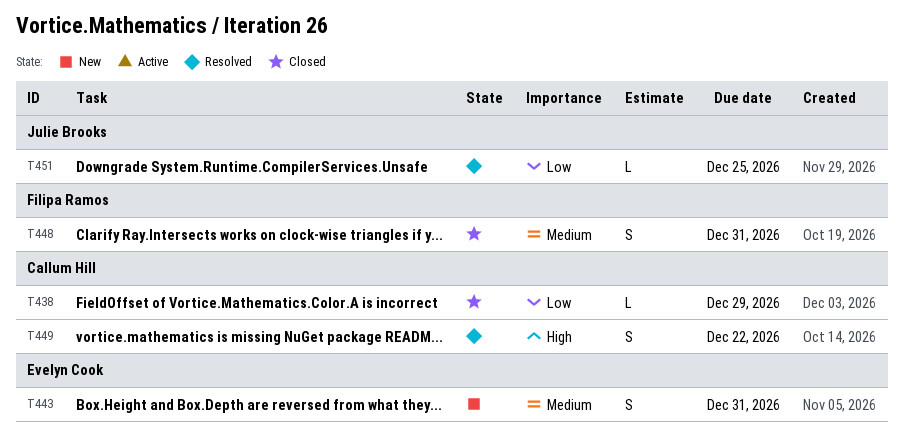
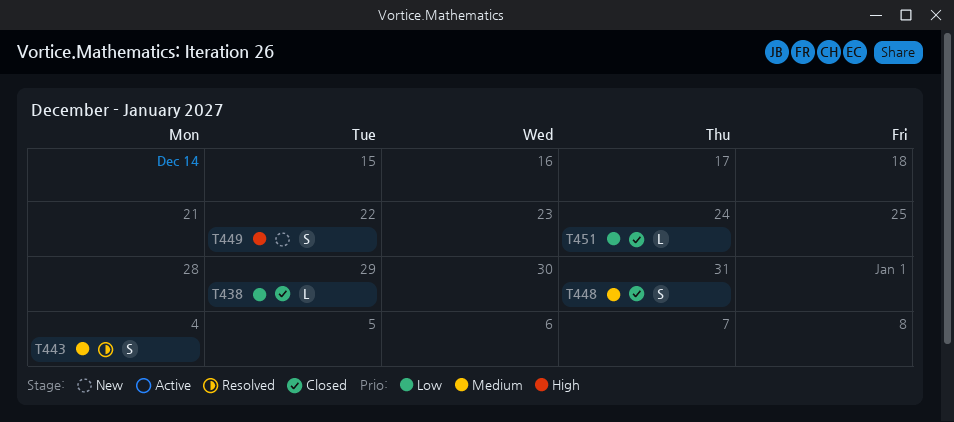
T443, status: New -> Resolved
T443, due: Dec 31 -> Jan 4
T449, status: Resolved -> New
T451, status: Resolved -> Closed
T451, due: Dec 25 -> Dec 24

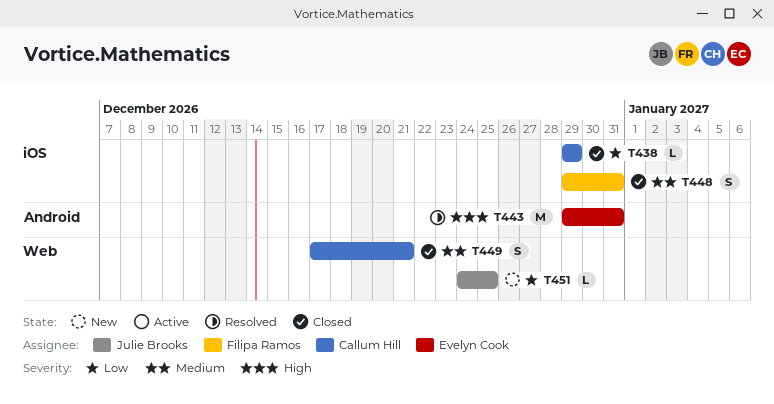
T443, priority: Medium -> High
T443, estimate: S -> M
T443, due: Jan 4 -> Dec 31
T449, status: New -> Closed
T449, priority: High -> Medium
T449, due: Dec 22 -> Dec 21
T451, status: Closed -> New
T451, due: Dec 24 -> Dec 25

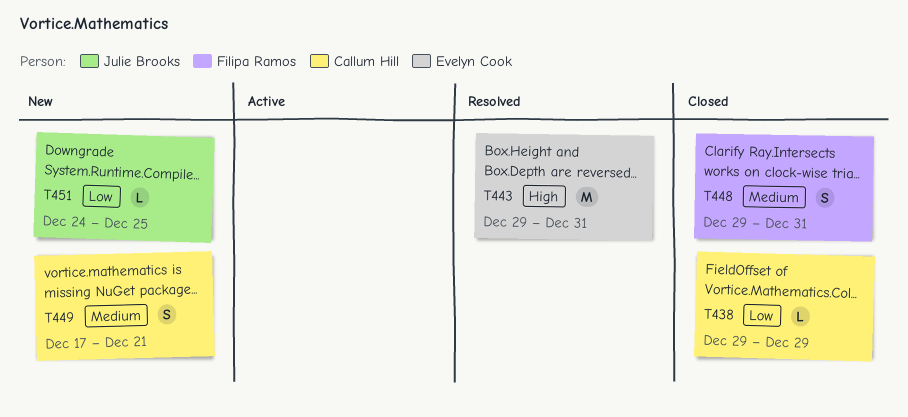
T449, status: Closed -> New

